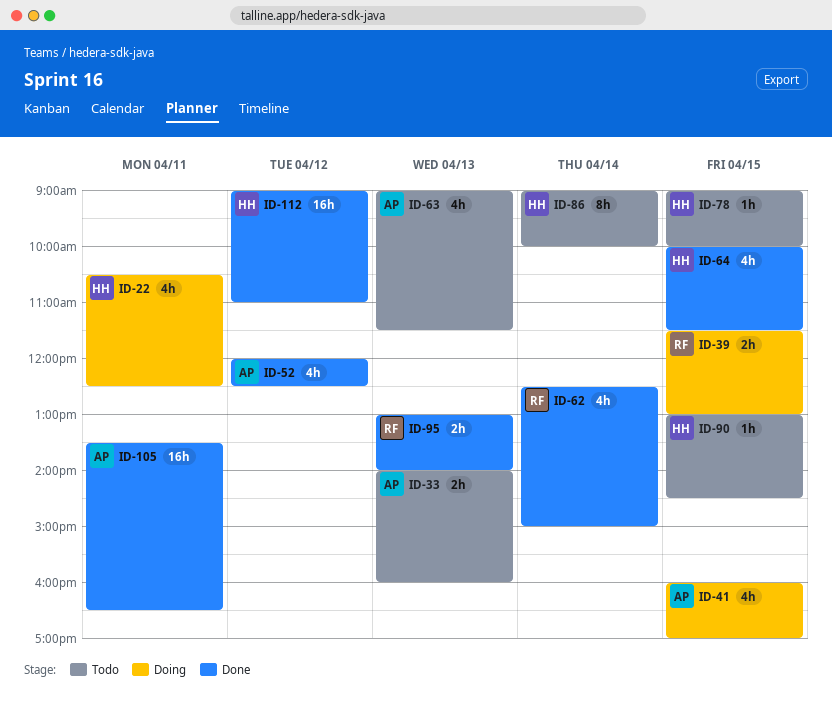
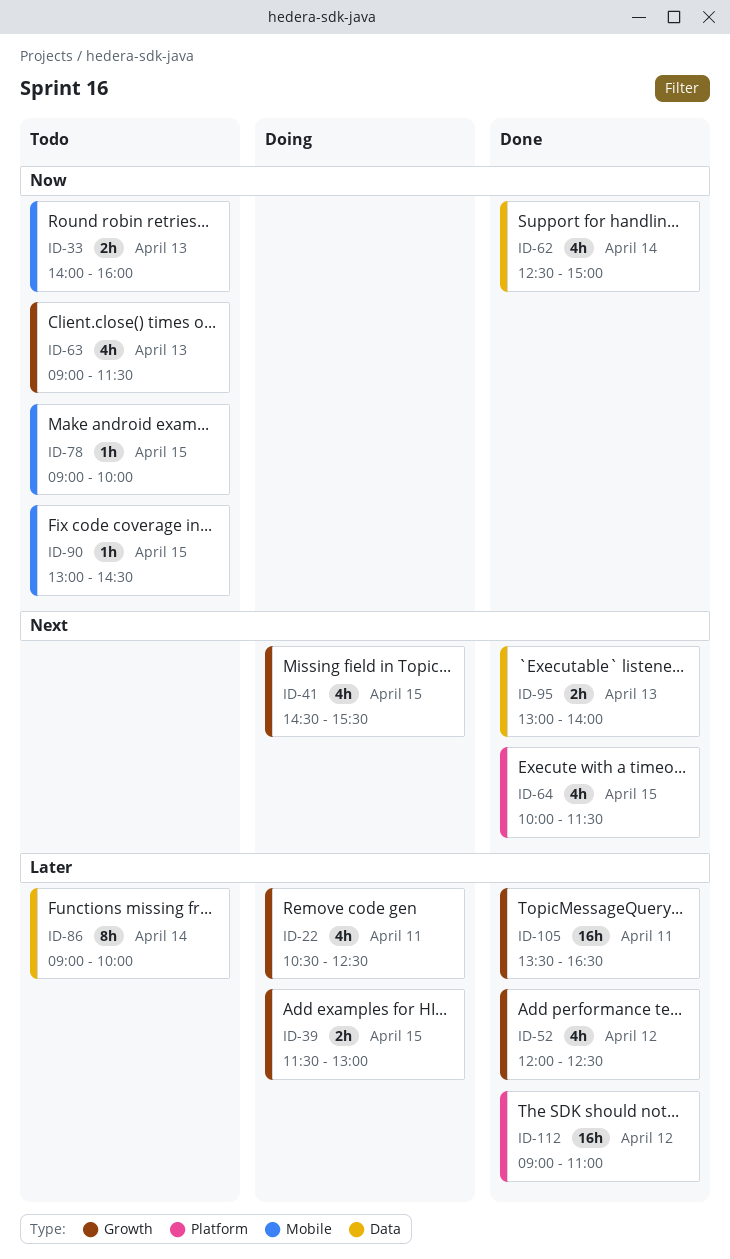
ID-41, begins: 16:00 -> 14:30
ID-41, ends: 17:00 -> 15:30

